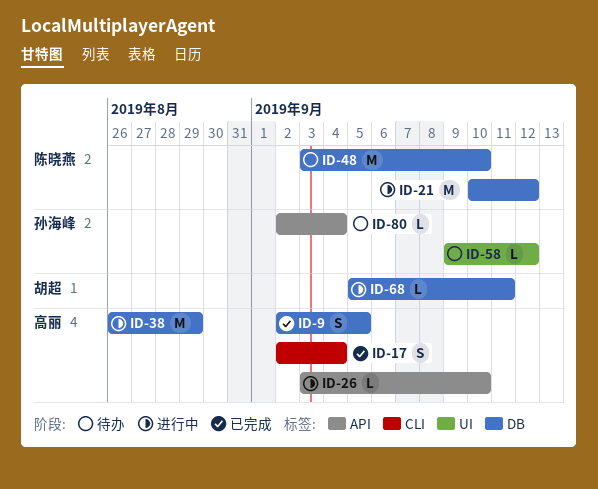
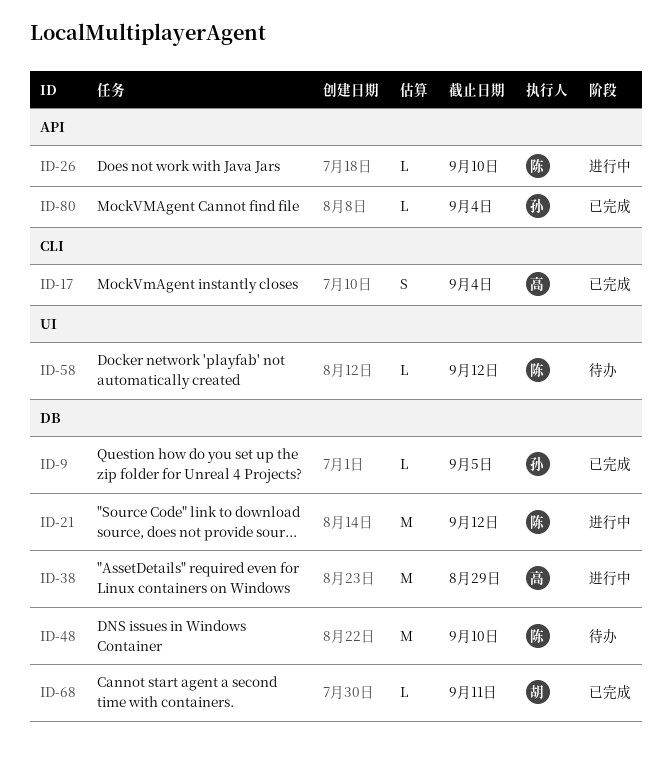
ID-9, owner: 高丽 -> 孙海峰
ID-9, estimate: S -> L
ID-26, owner: 高丽 -> 陈晓燕
ID-58, owner: 孙海峰 -> 陈晓燕
ID-68, status: 进行中 -> 已完成
ID-80, status: 待办 -> 已完成

